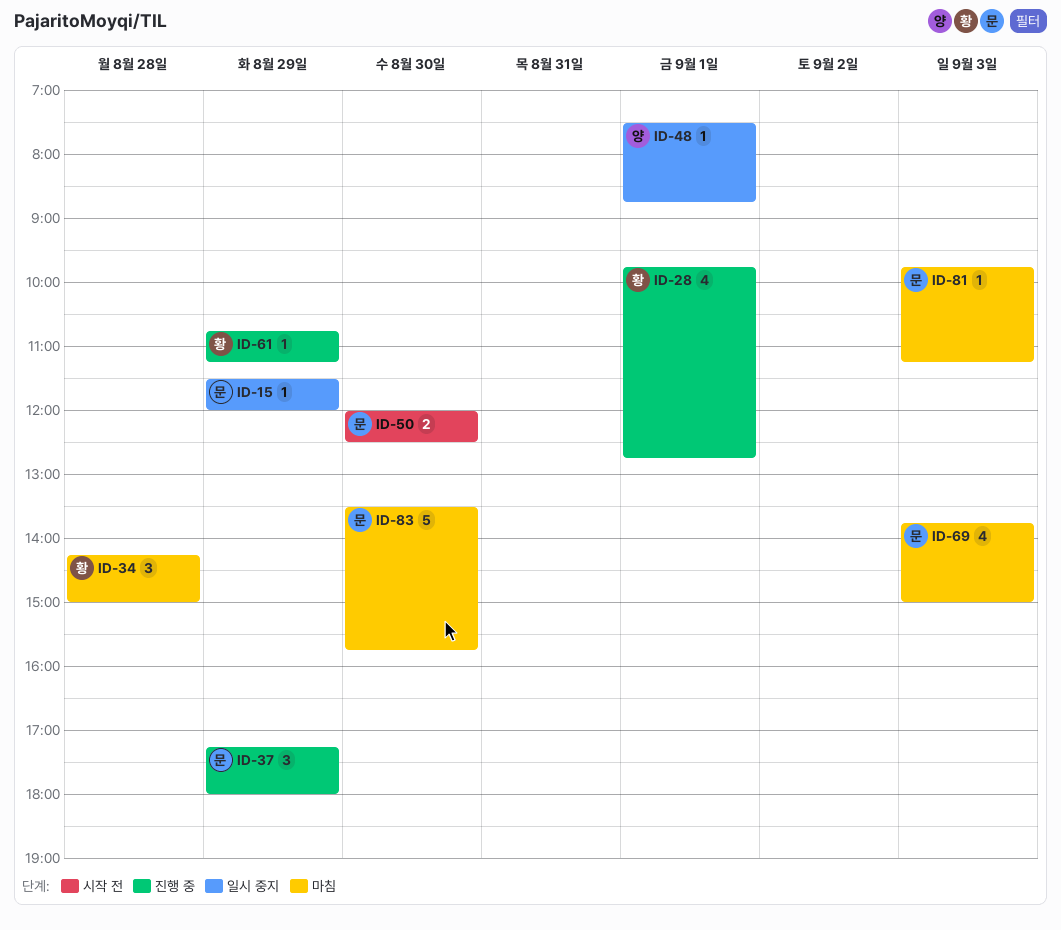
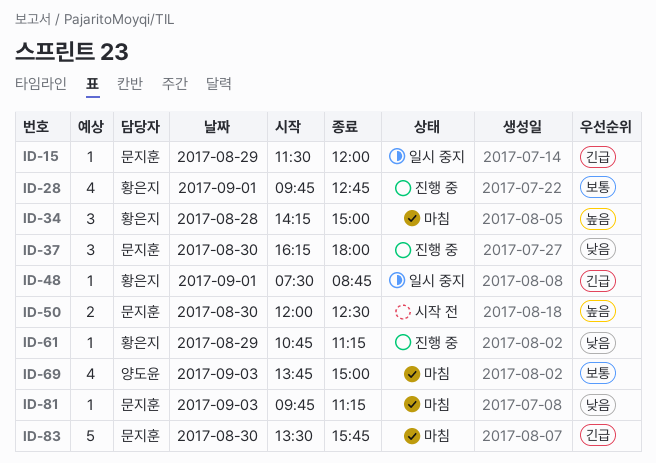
ID-37, day: Aug 29 -> Aug 30
ID-37, begins: 17:15 -> 16:15
ID-48, owner: 양도윤 -> 황은지
ID-69, owner: 문지훈 -> 양도윤

